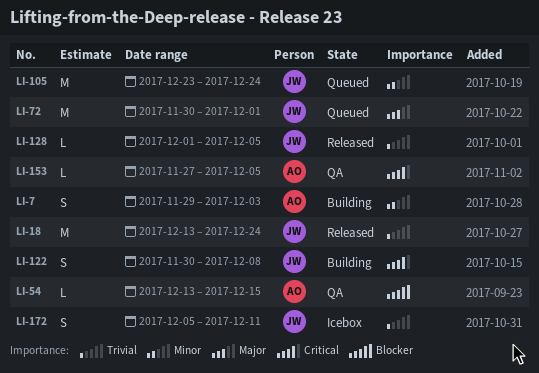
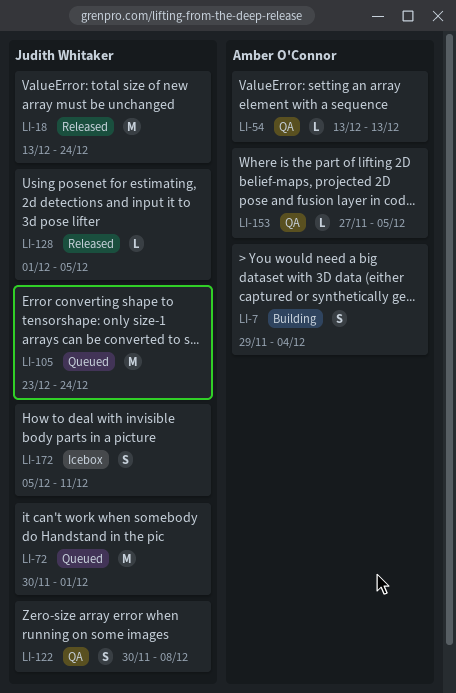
LI-7, due: Dec 3 -> Dec 4
LI-54, due: Dec 15 -> Dec 13
LI-122, status: Building -> QA

